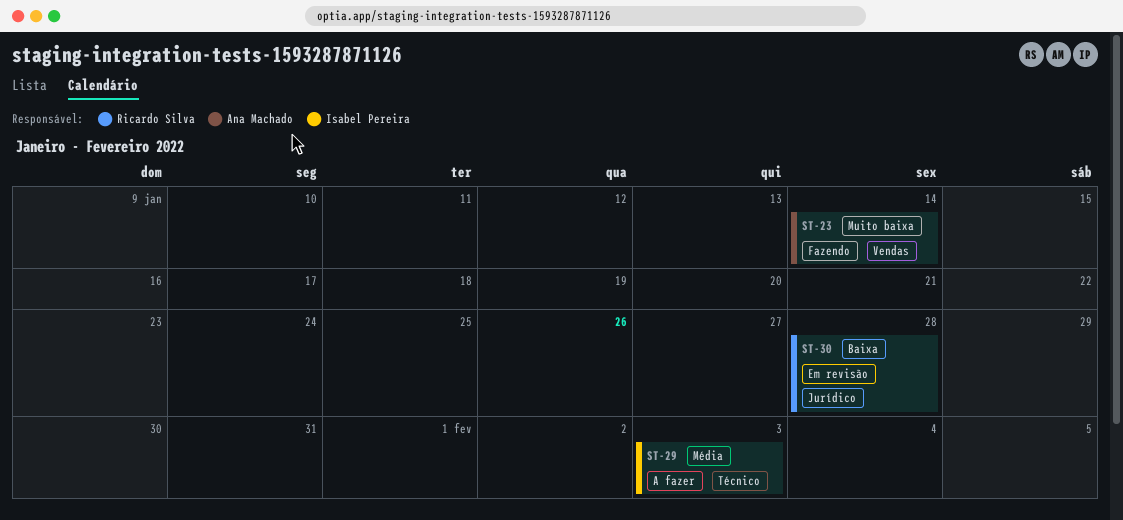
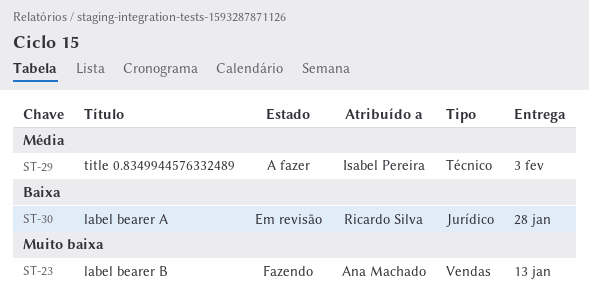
ST-23, due: Jan 14 -> Jan 13

